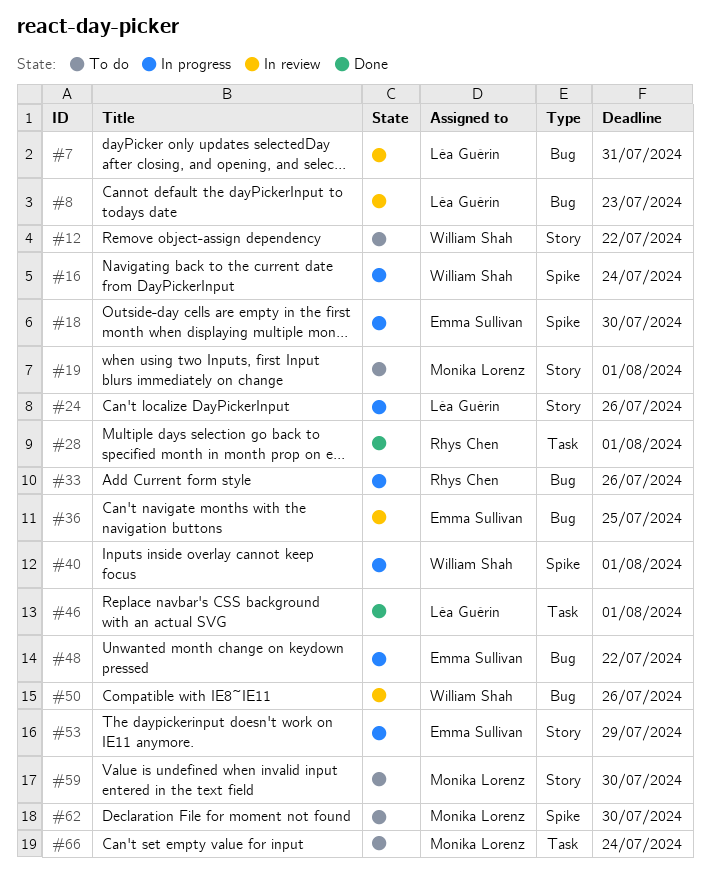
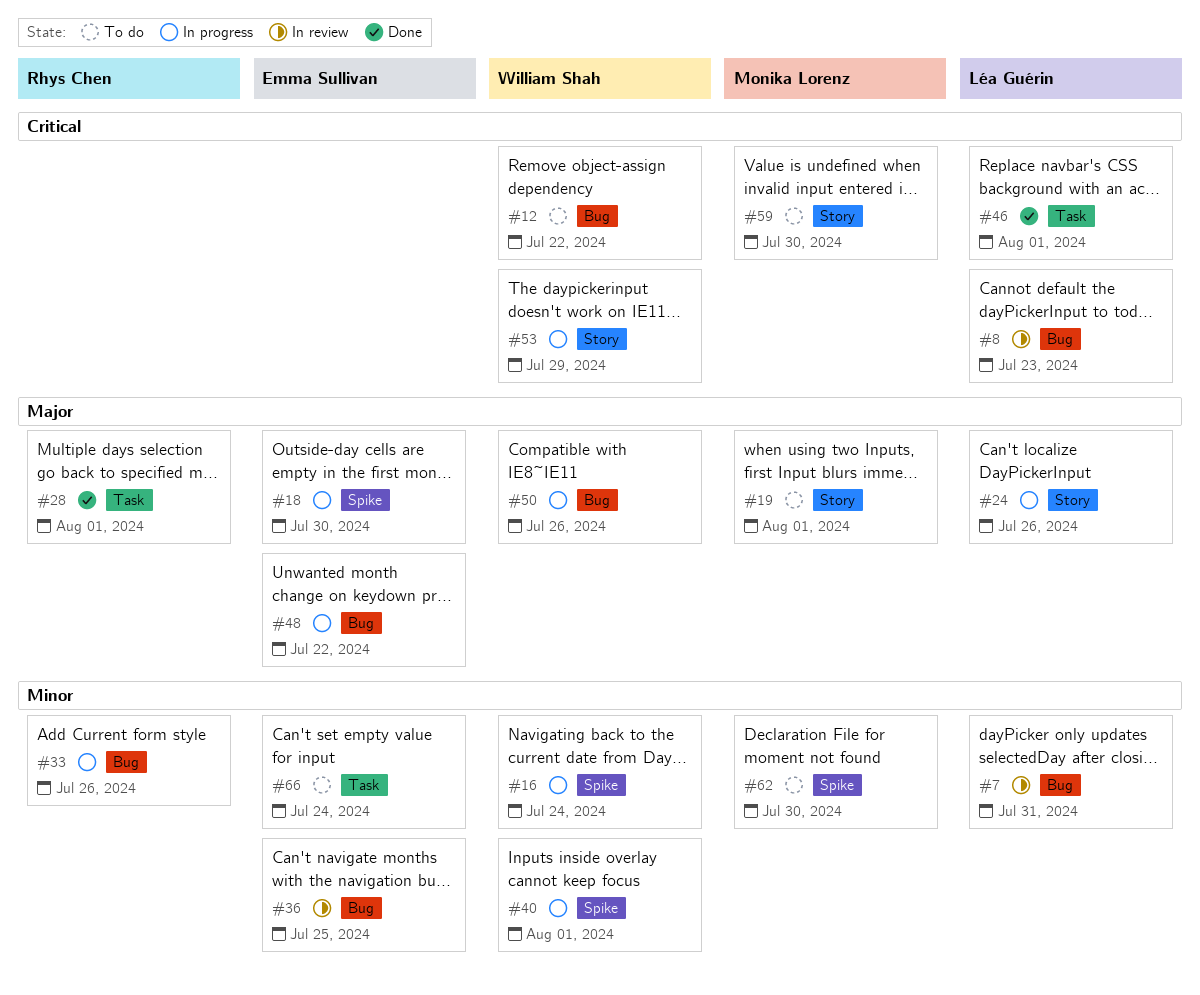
#12, label: Story -> Bug
#50, status: In review -> In progress
#53, owner: Emma Sullivan -> William Shah
#66, owner: Monika Lorenz -> Emma Sullivan

